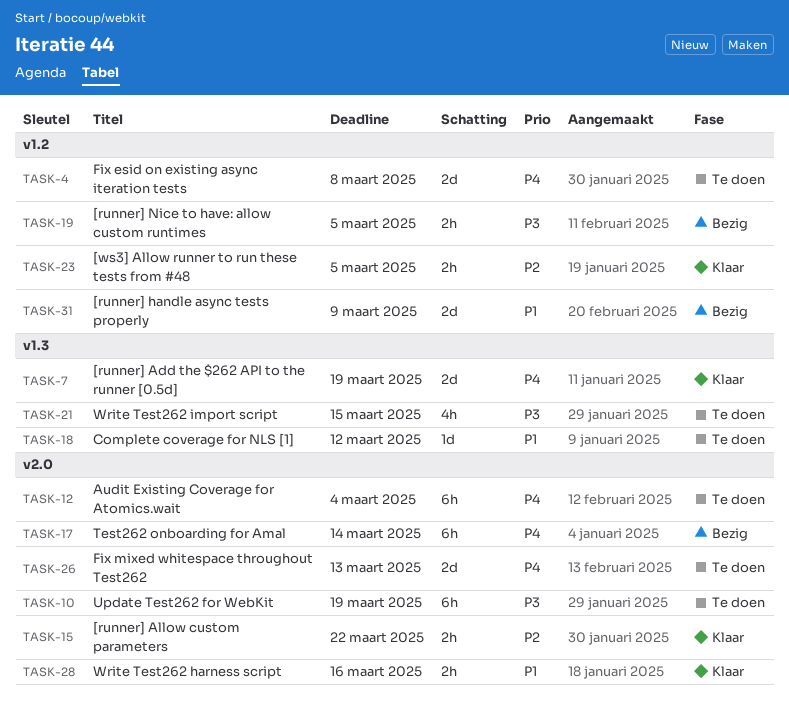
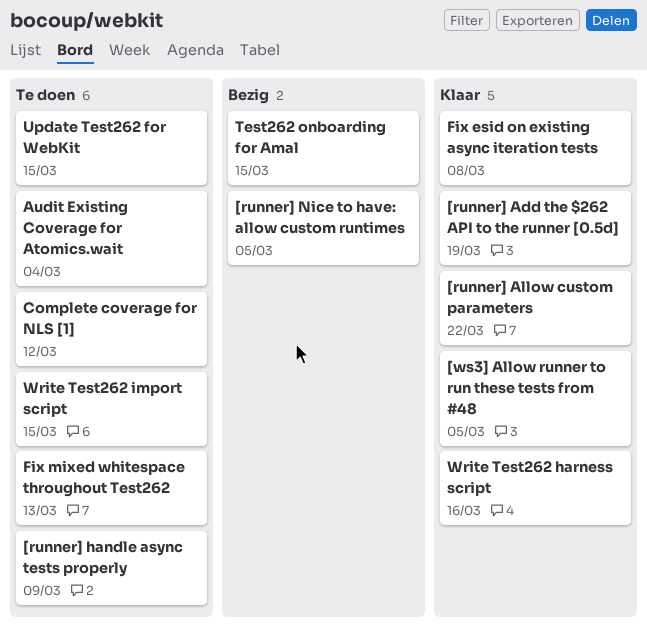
[runner] handle async tests properly, status: Bezig -> Te doen
Fix esid on existing async iteration tests, status: Te doen -> Klaar
Test262 onboarding for Amal, due: Mar 14 -> Mar 15
Update Test262 for WebKit, due: Mar 19 -> Mar 15

